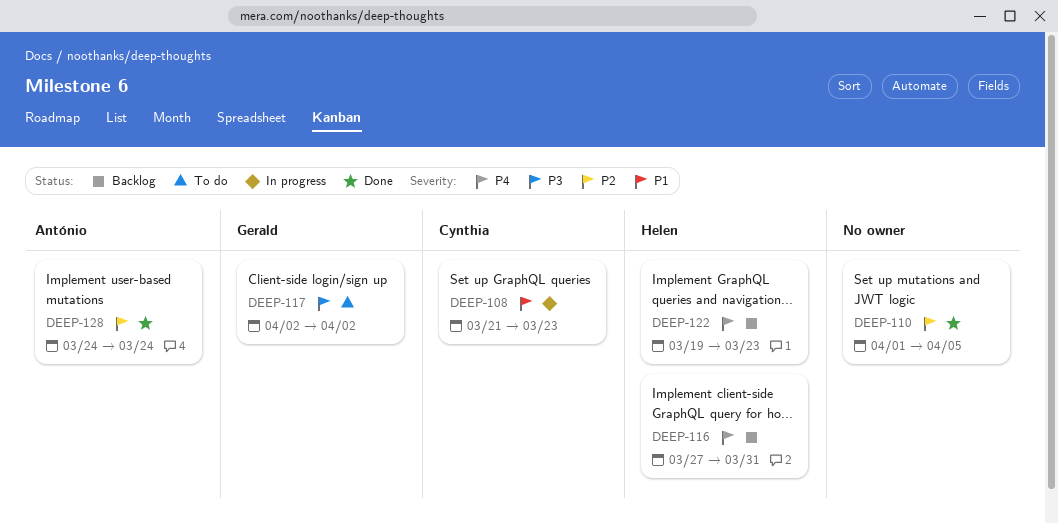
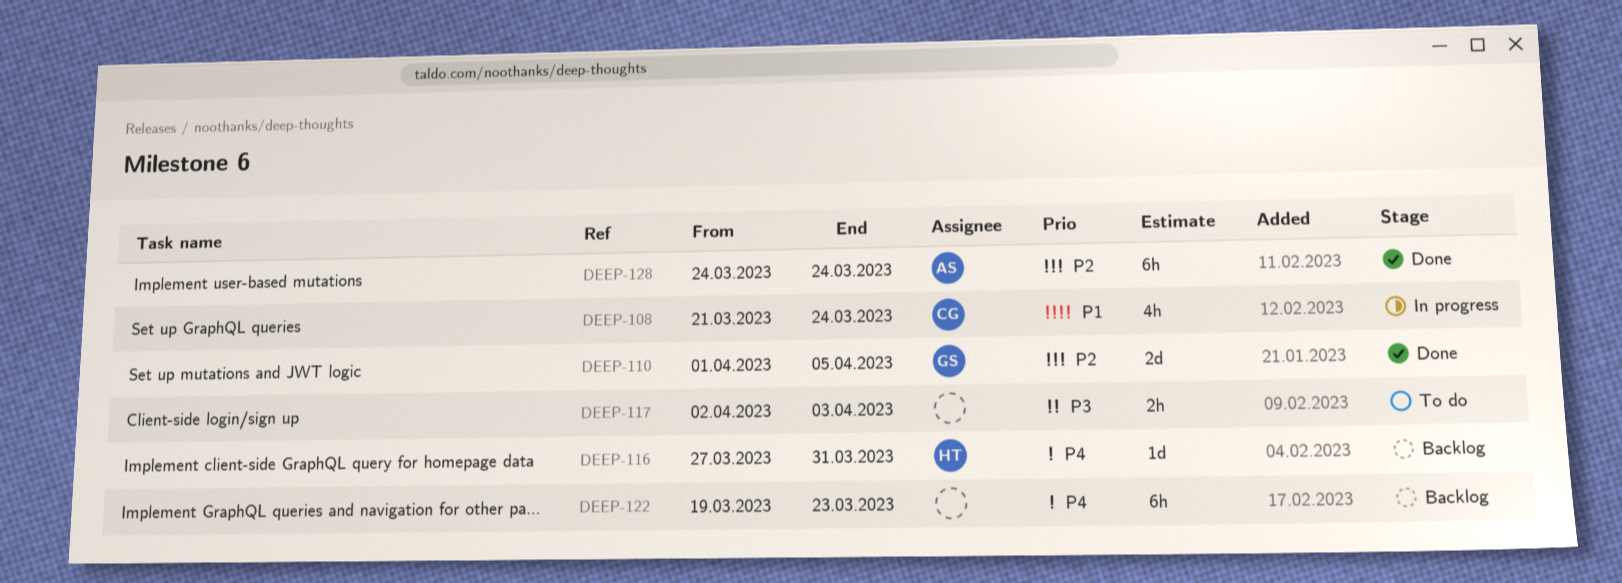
DEEP-108, due: Mar 23 -> Mar 24
DEEP-110, owner: none -> Gerald
DEEP-117, owner: Gerald -> none
DEEP-117, due: Apr 2 -> Apr 3
DEEP-122, owner: Helen -> none

